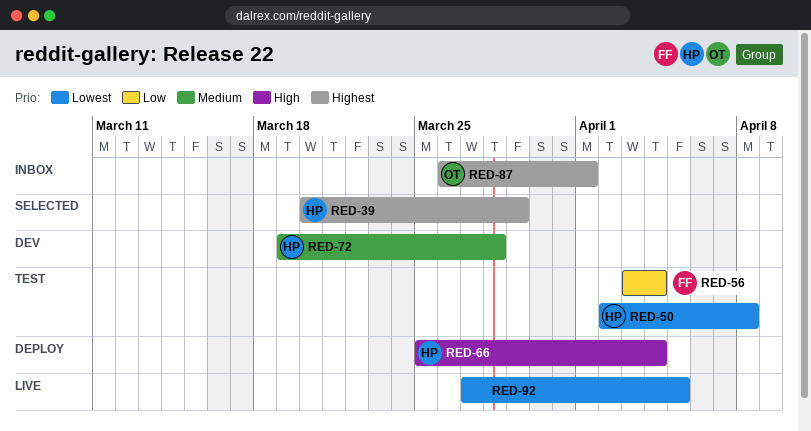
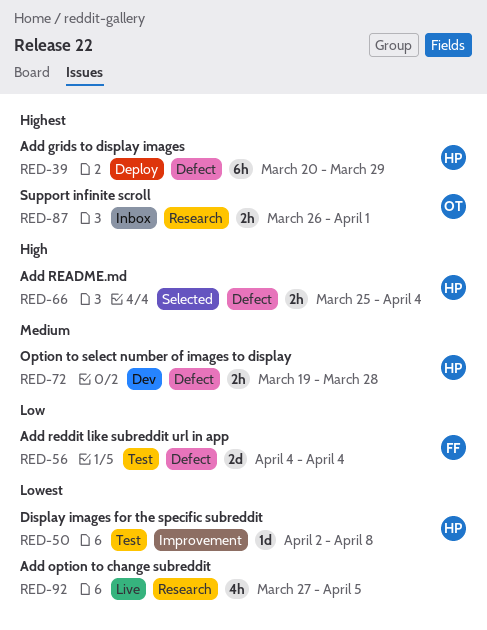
RED-39, status: Selected -> Deploy
RED-56, start: Apr 3 -> Apr 4
RED-66, status: Deploy -> Selected

